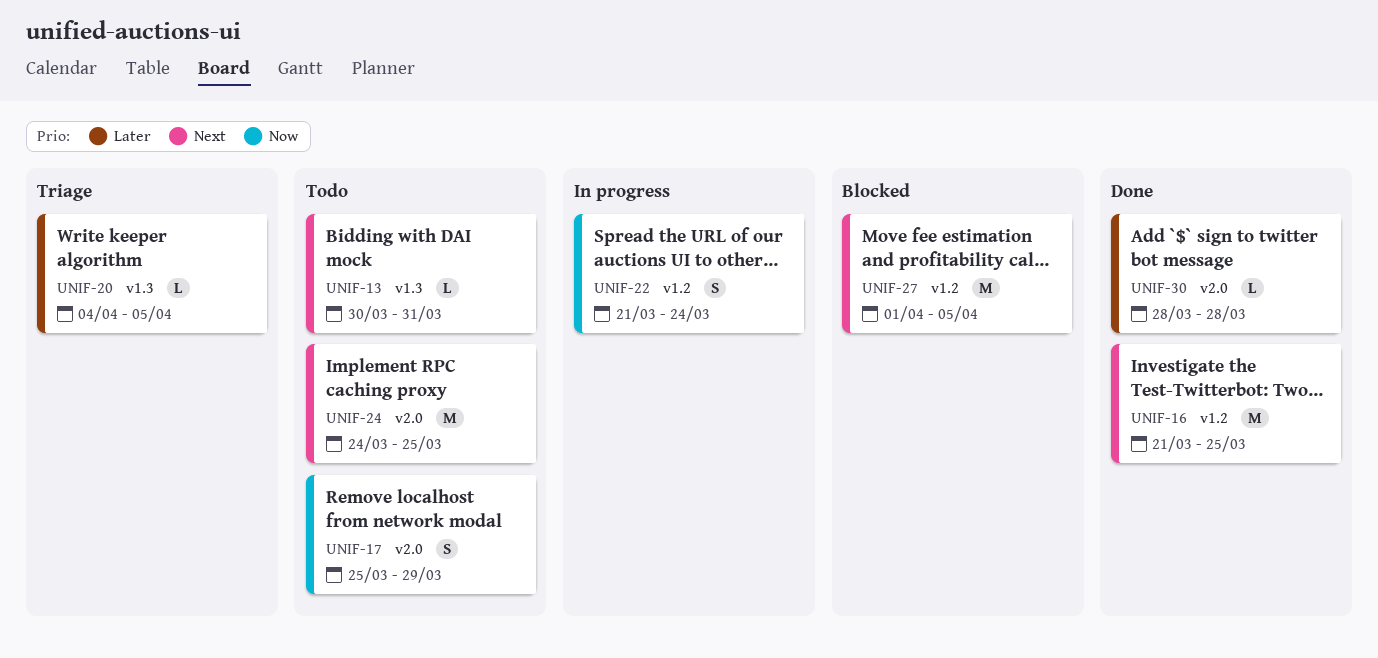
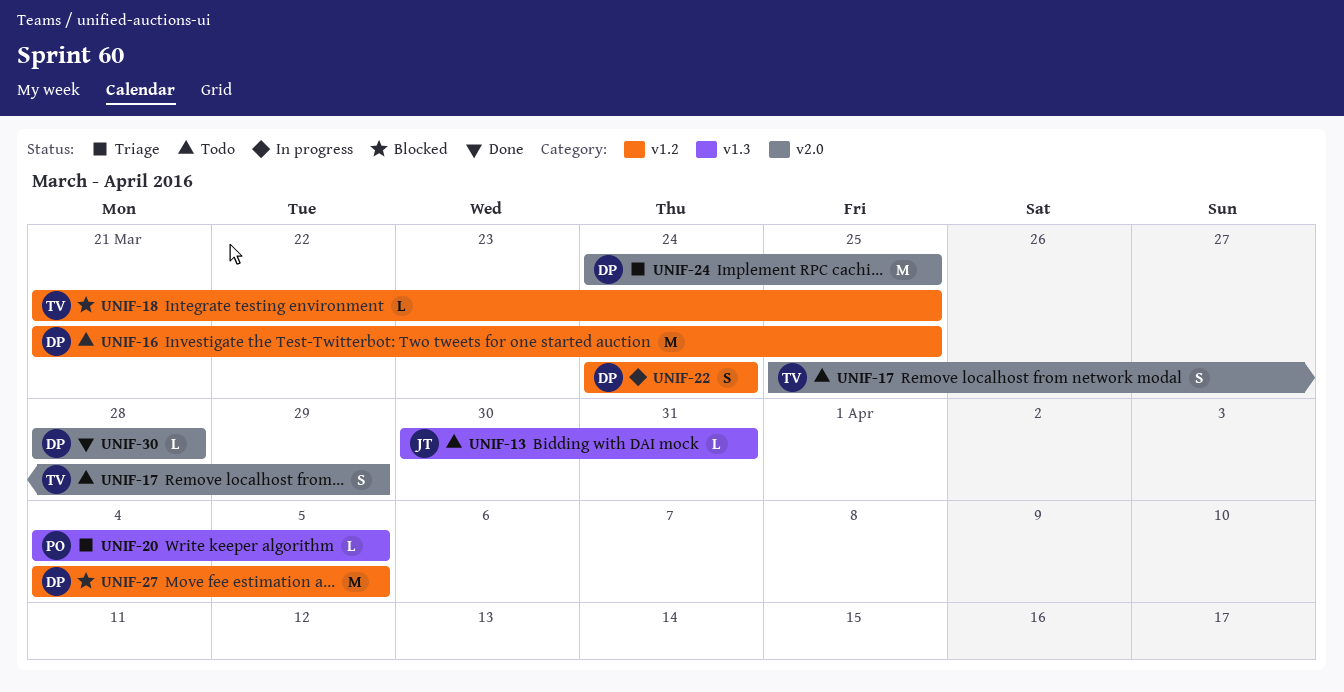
UNIF-16, status: Done -> Todo
UNIF-18: none -> present
UNIF-22, start: Mar 21 -> Mar 24
UNIF-24, status: Todo -> Triage
UNIF-27, start: Apr 1 -> Apr 4

